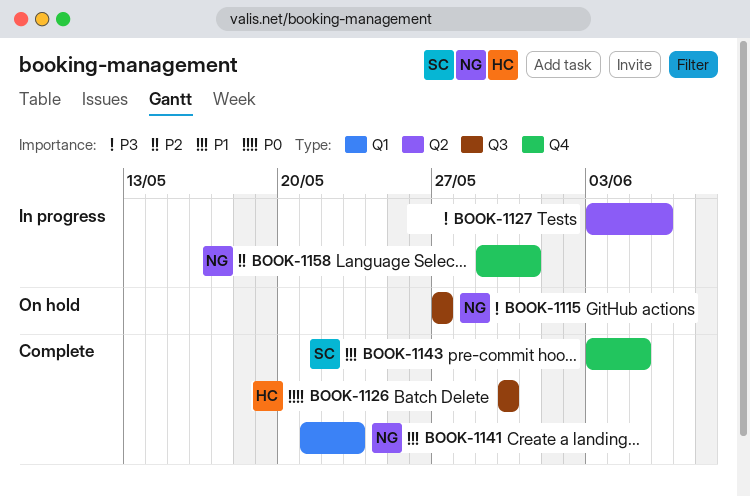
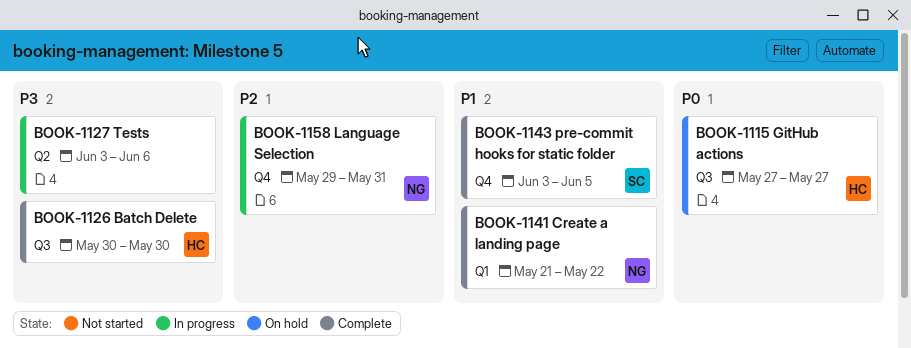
BOOK-1115, owner: NG -> HC
BOOK-1115, priority: P3 -> P0
BOOK-1126, priority: P0 -> P3
BOOK-1141, due: May 23 -> May 22

